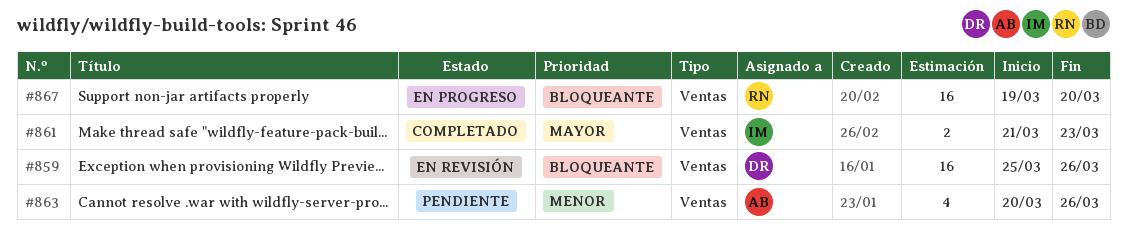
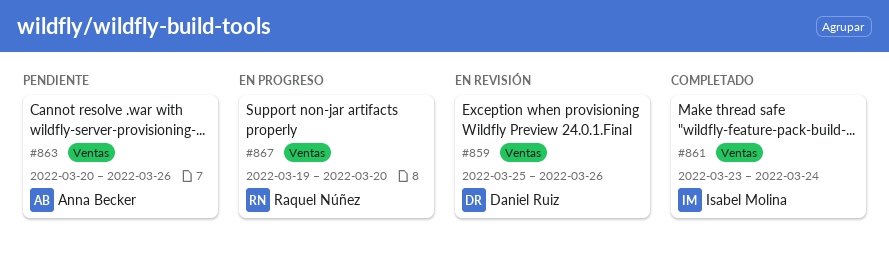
#861, start: Mar 21 -> Mar 23
#861, due: Mar 23 -> Mar 24

